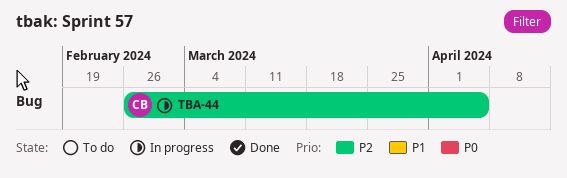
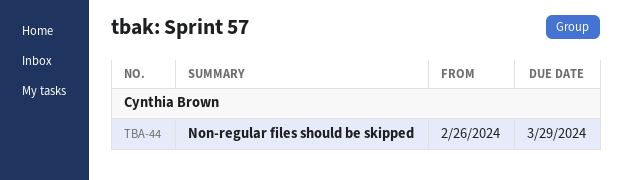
TBA-44, due: Apr 5 -> Mar 29

